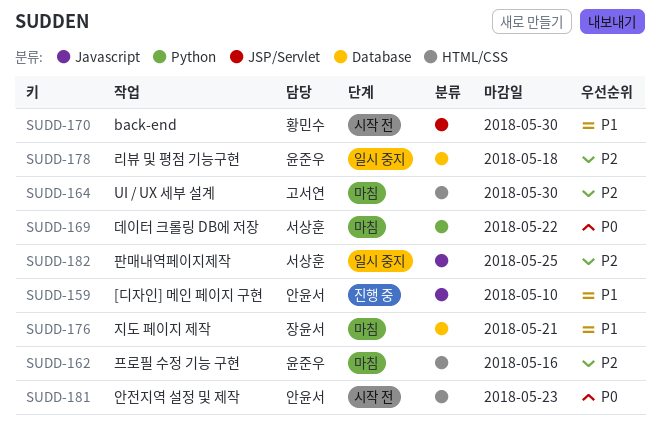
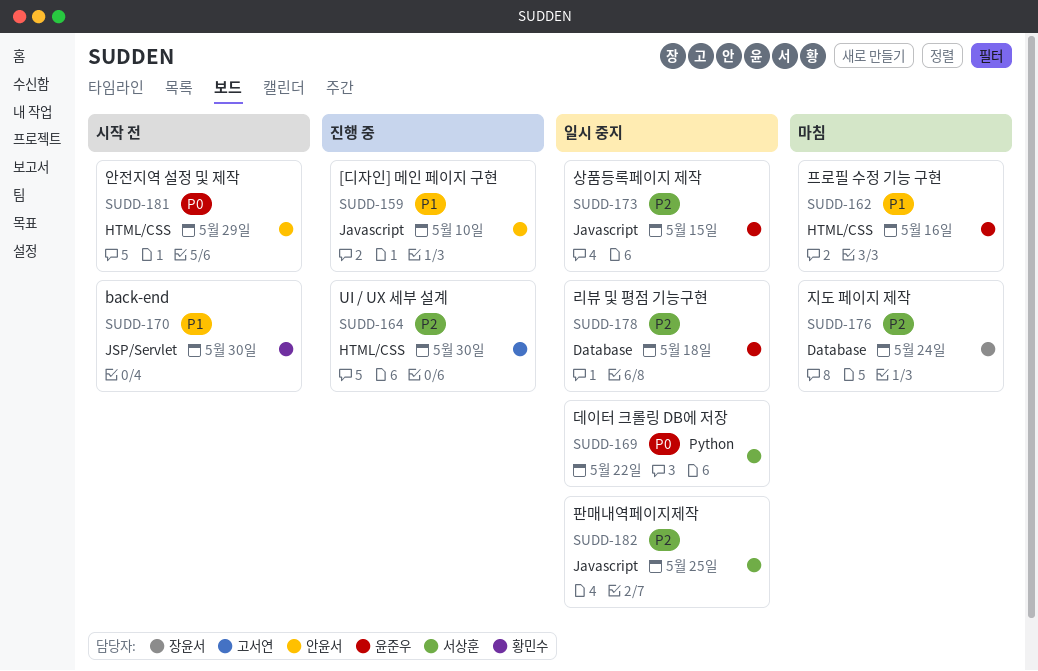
SUDD-162, priority: P2 -> P1
SUDD-164, status: 마침 -> 진행 중
SUDD-169, status: 마침 -> 일시 중지
SUDD-173: none -> present
SUDD-176, priority: P1 -> P2
SUDD-176, due: May 21 -> May 24
SUDD-181, due: May 23 -> May 29

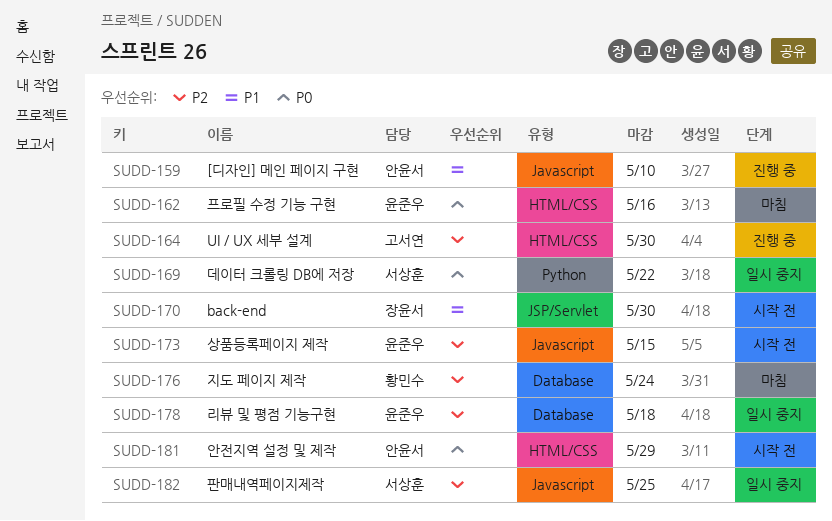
SUDD-162, priority: P1 -> P0
SUDD-170, owner: 황민수 -> 장윤서
SUDD-173, status: 일시 중지 -> 시작 전
SUDD-176, owner: 장윤서 -> 황민수

